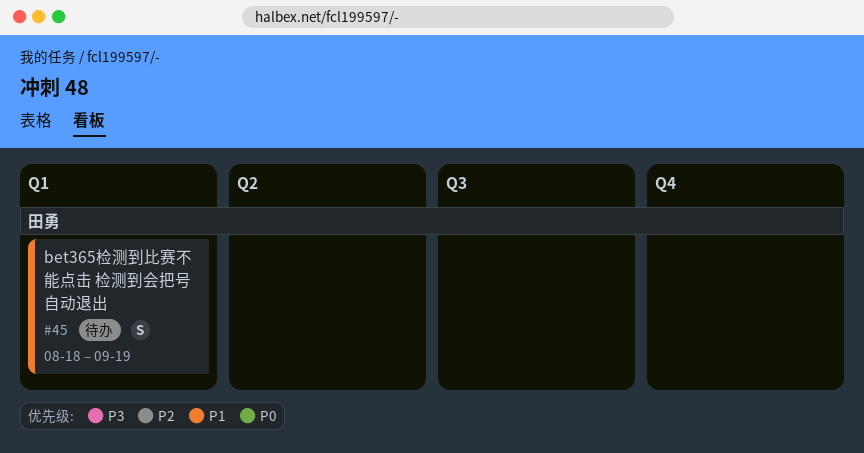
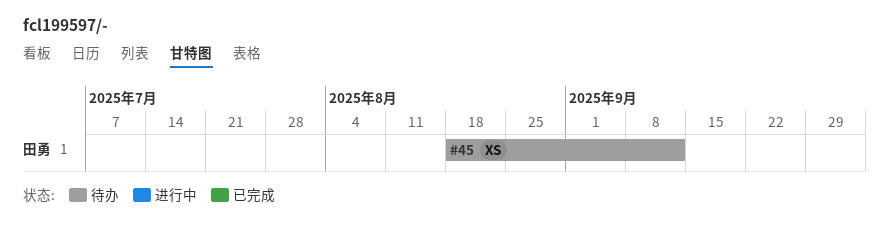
#45, estimate: S -> XS
#45, due: Sep 19 -> Sep 12

